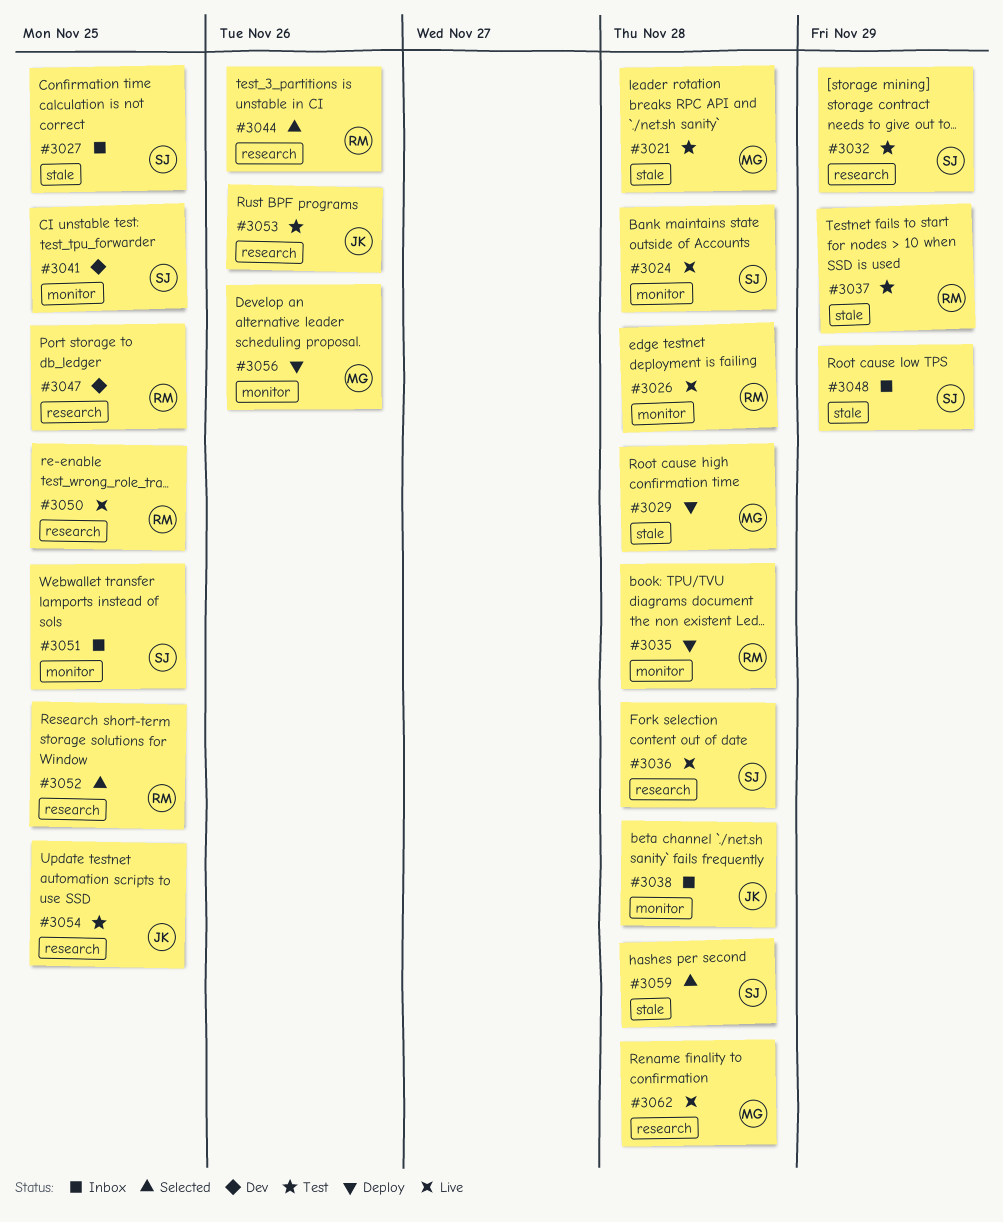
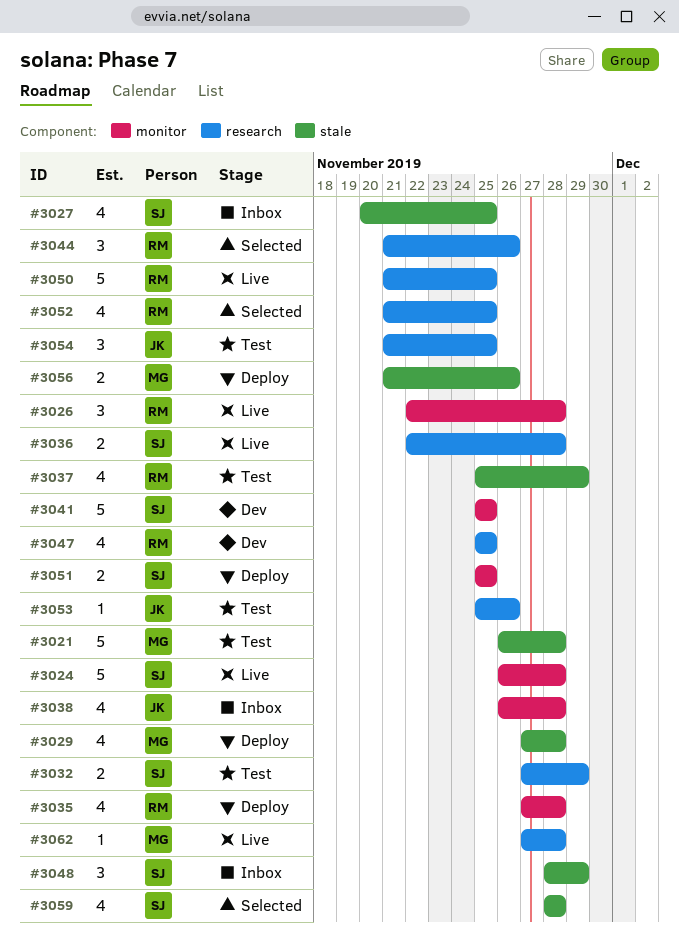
#3051, status: Inbox -> Deploy
#3056, label: monitor -> stale

